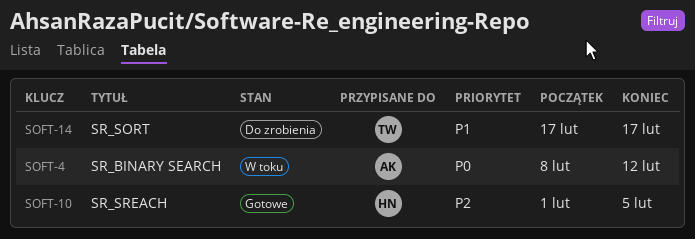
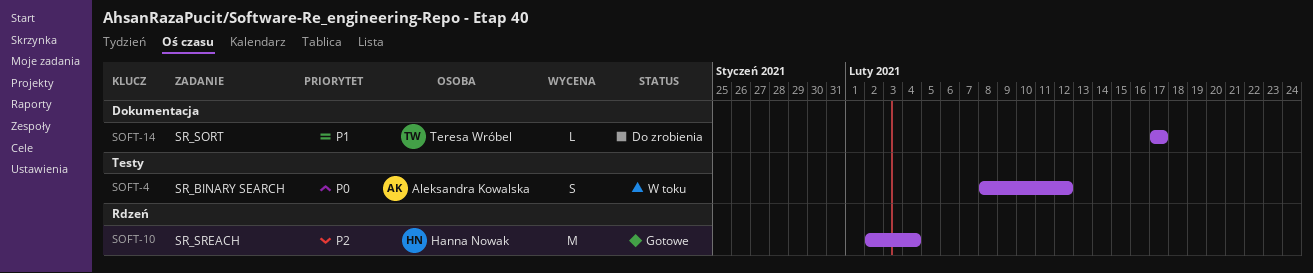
SOFT-10, start: Feb 1 -> Feb 2
SOFT-10, due: Feb 5 -> Feb 4

